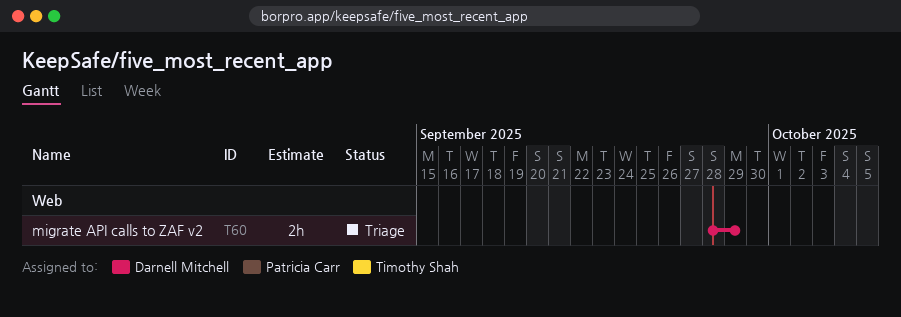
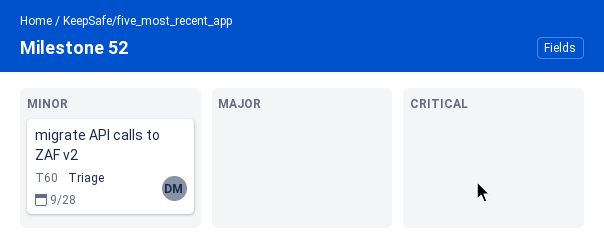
T60, due: Sep 29 -> Sep 28

